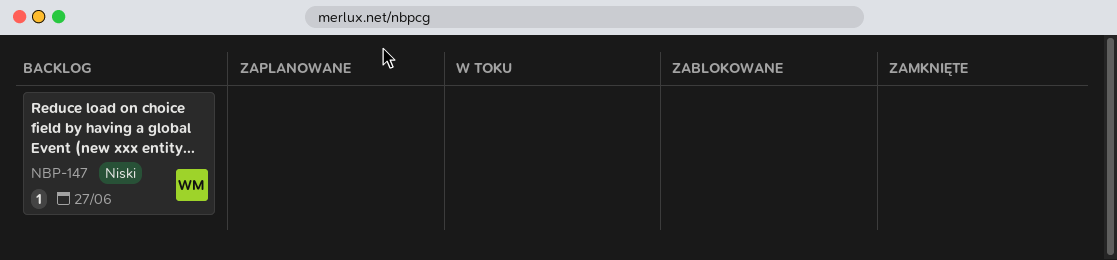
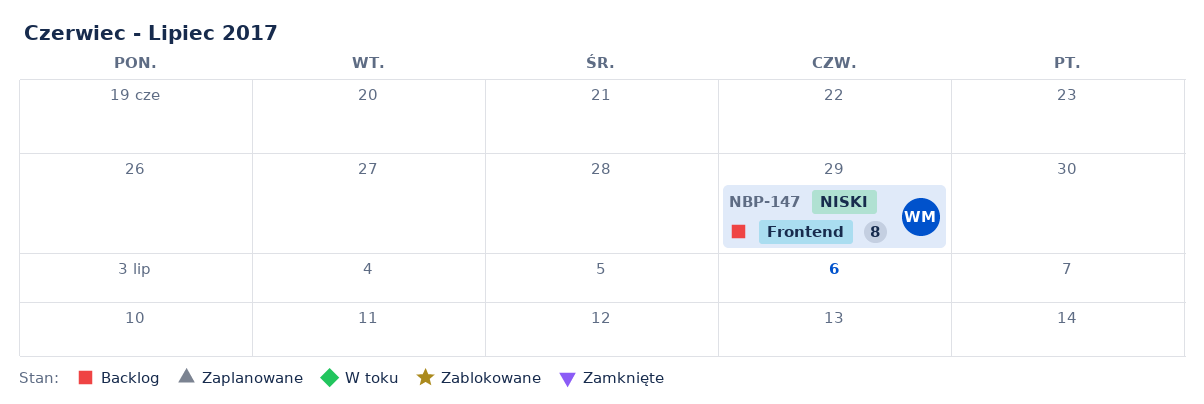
NBP-147, estimate: 1 -> 8
NBP-147, due: Jun 27 -> Jun 29

